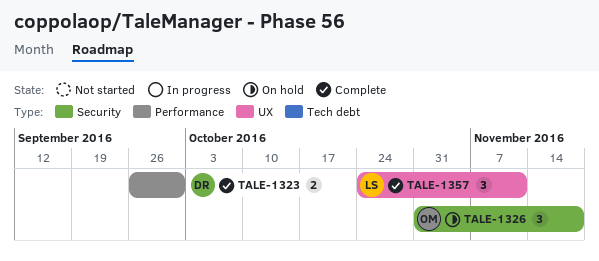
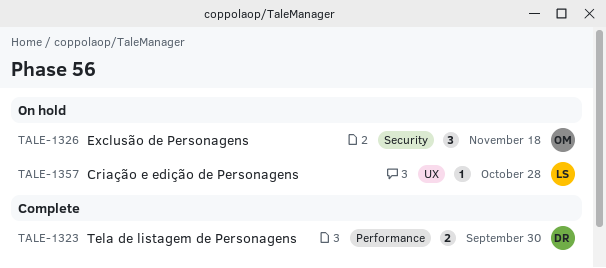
TALE-1357, status: Complete -> On hold
TALE-1357, estimate: 3 -> 1
TALE-1357, due: Nov 11 -> Oct 28

